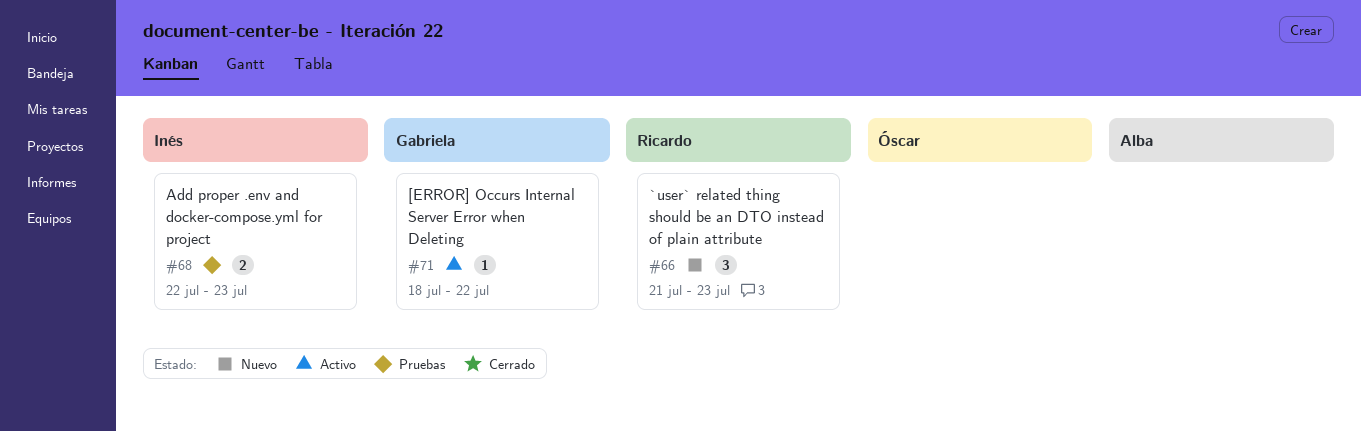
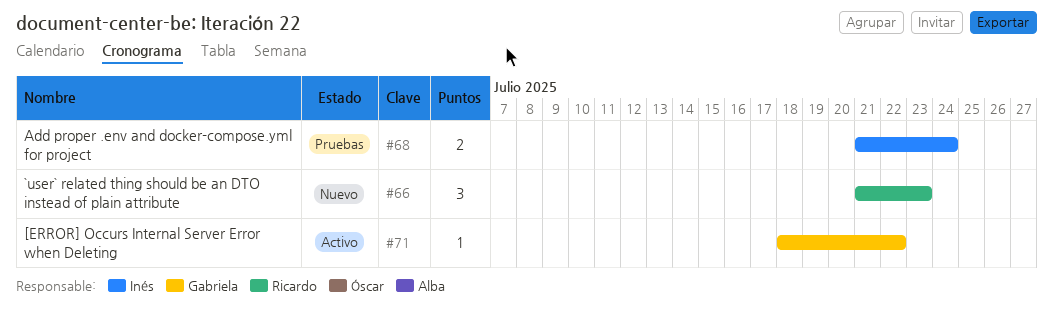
#68, start: Jul 22 -> Jul 21
#68, due: Jul 23 -> Jul 24

